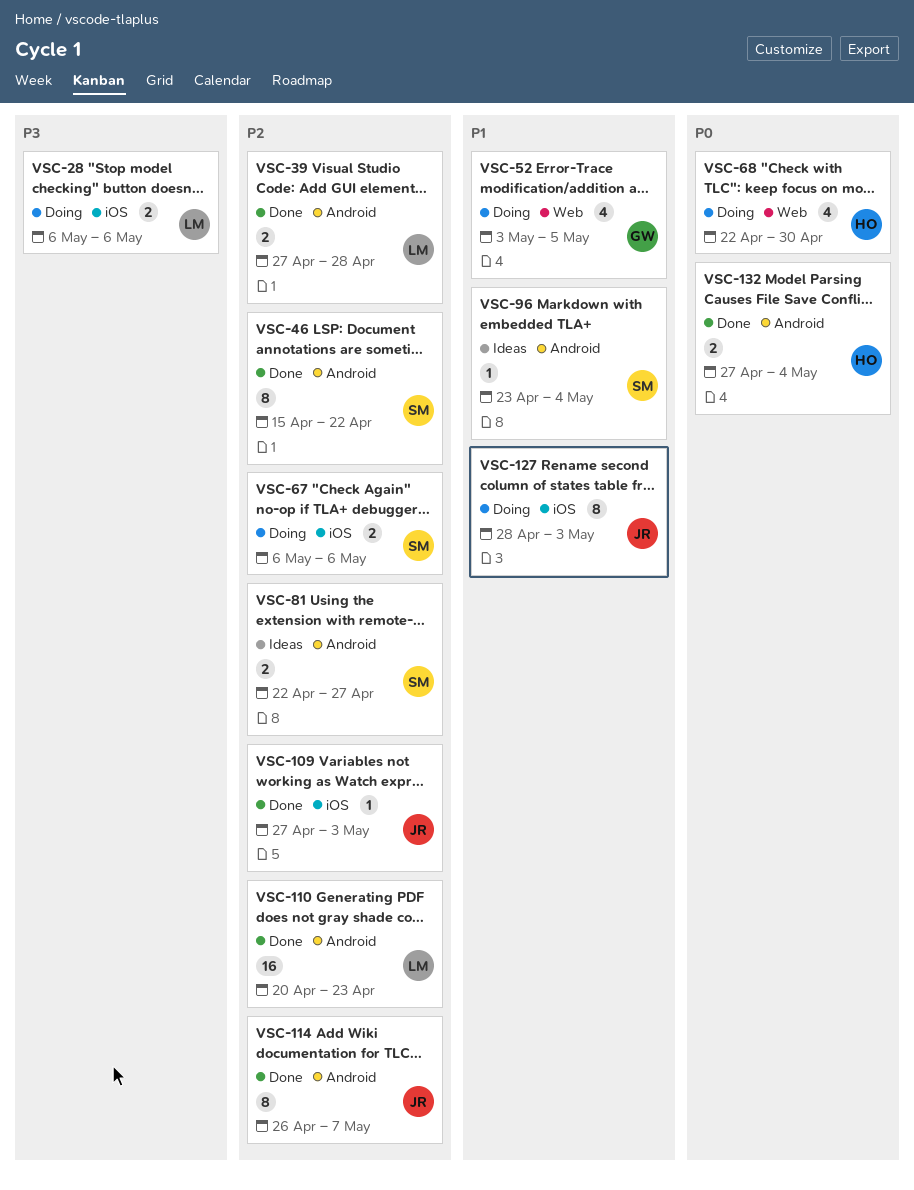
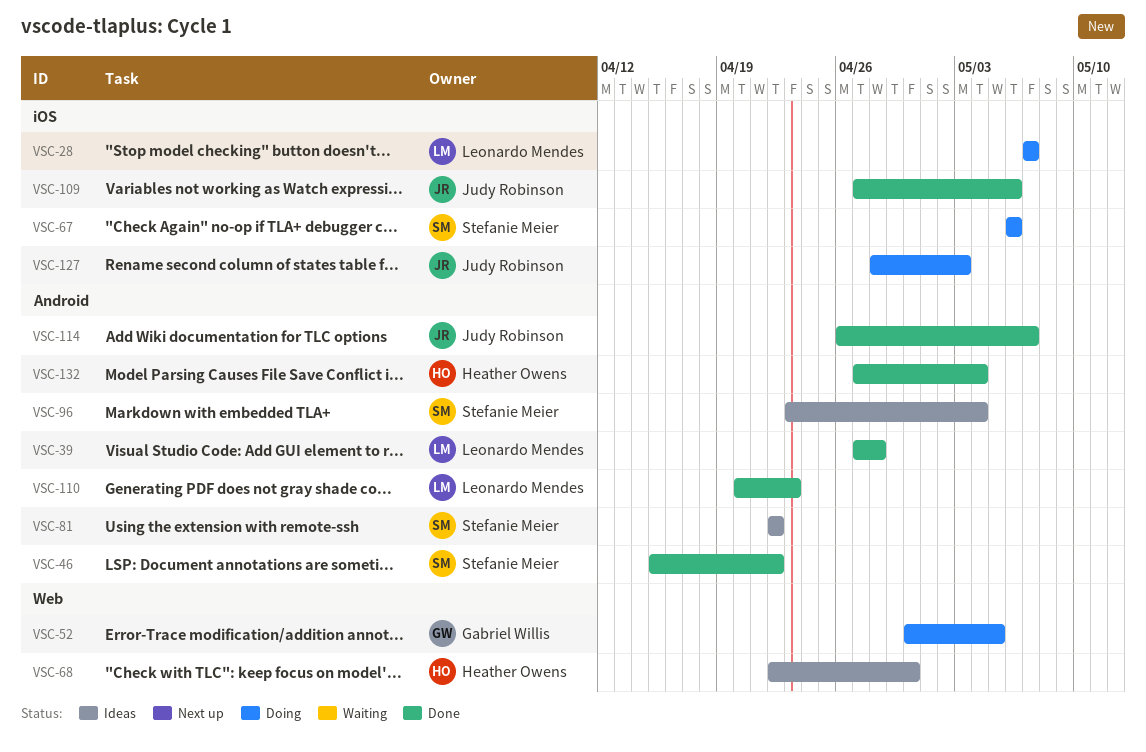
VSC-28, start: May 6 -> May 7
VSC-28, due: May 6 -> May 7
VSC-52, start: May 3 -> Apr 30
VSC-68, status: Doing -> Ideas
VSC-81, due: Apr 27 -> Apr 22
VSC-109, due: May 3 -> May 6

